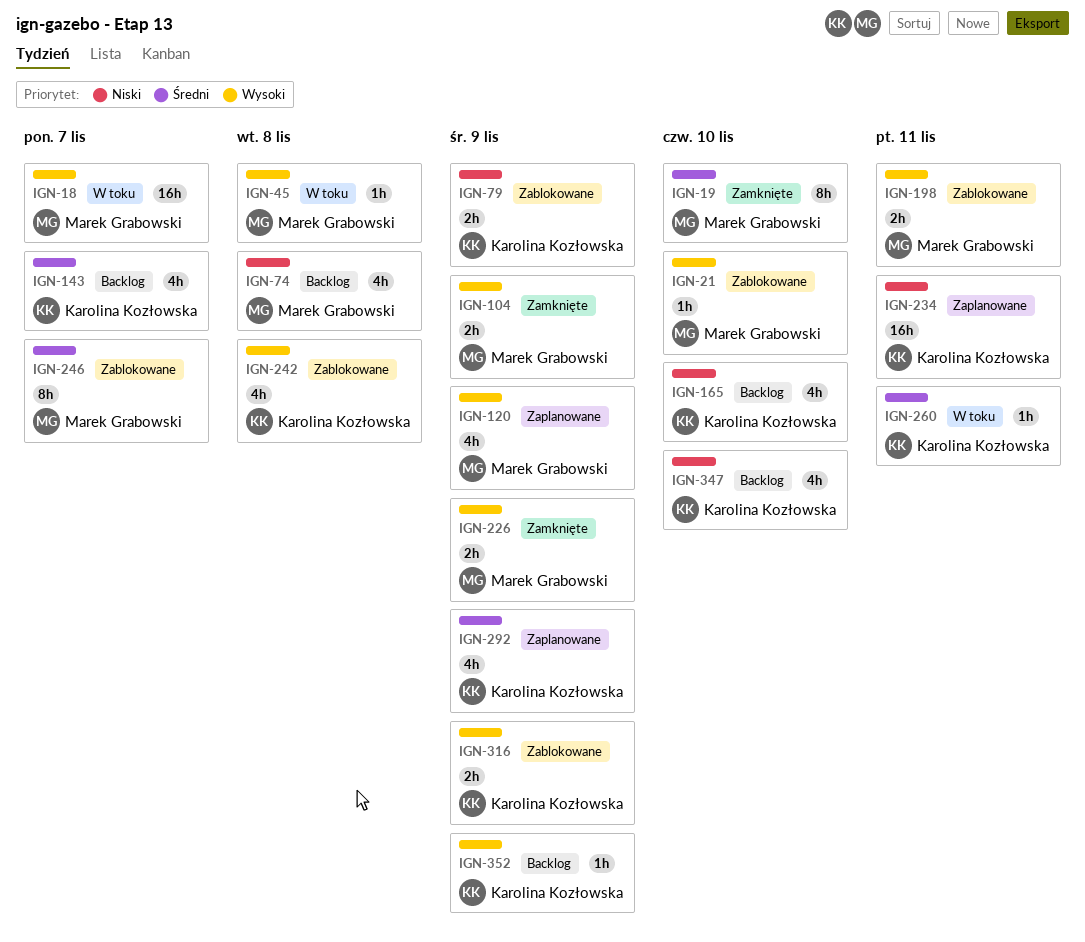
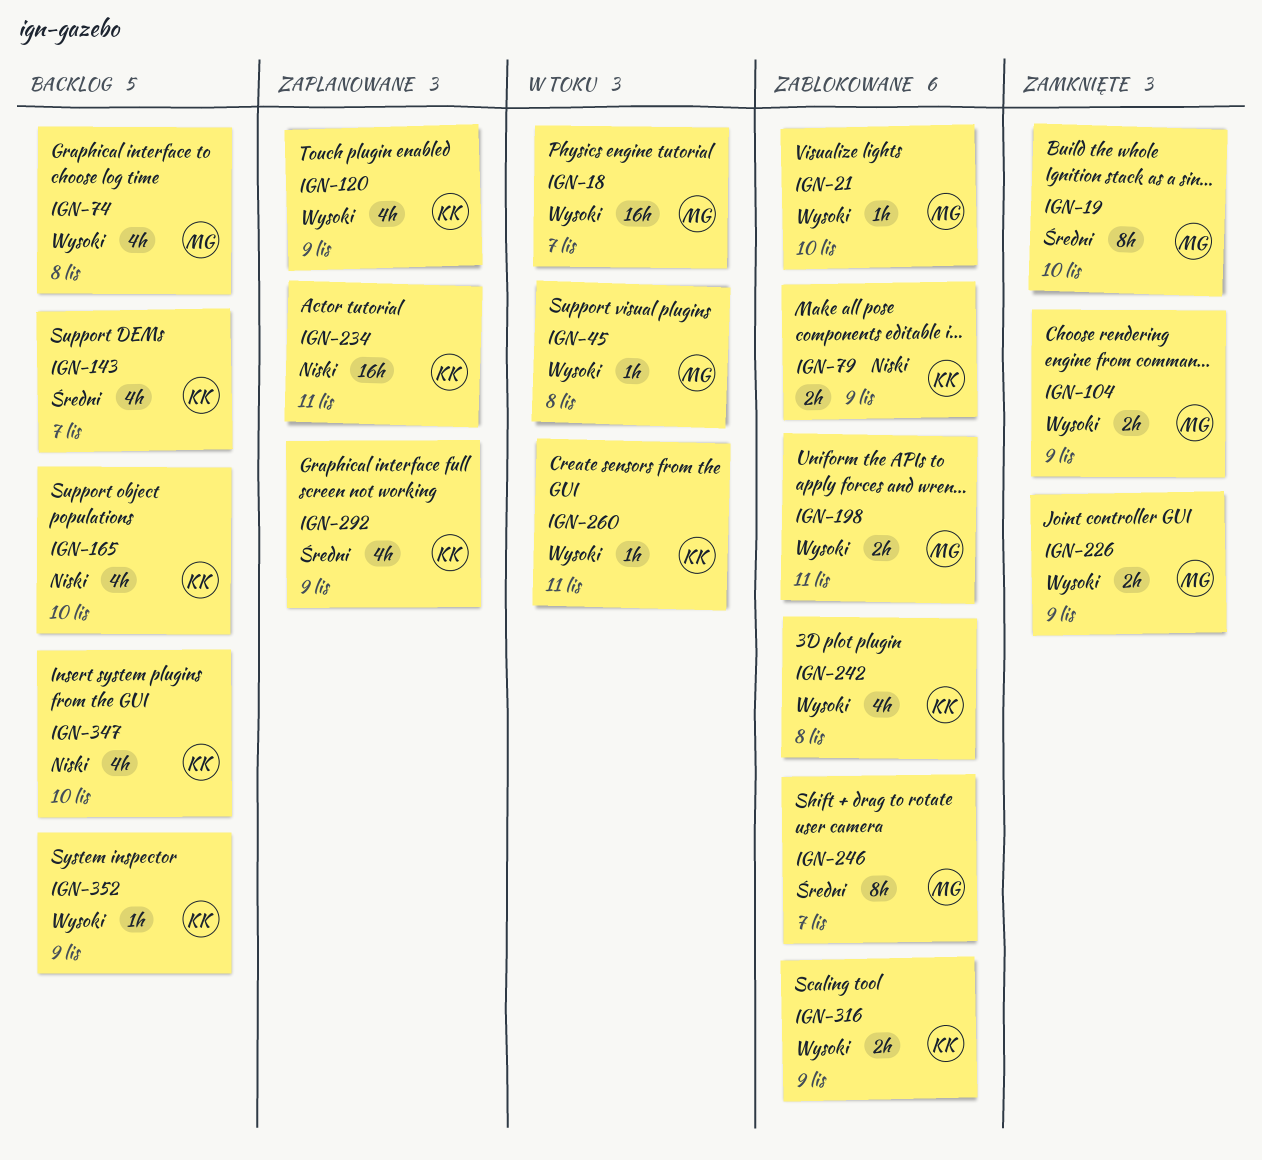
IGN-74, priority: Niski -> Wysoki
IGN-120, owner: Marek Grabowski -> Karolina Kozłowska
IGN-260, priority: Średni -> Wysoki

